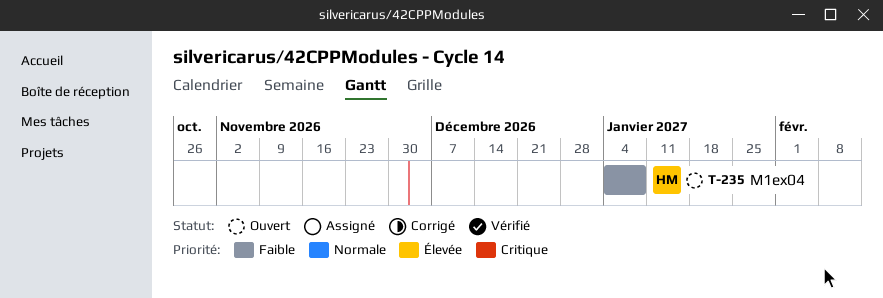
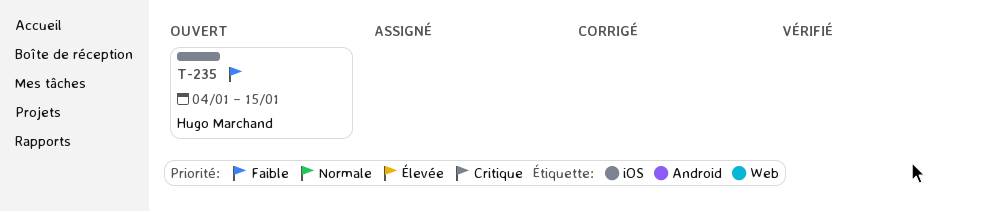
T-235, due: Jan 8 -> Jan 15

